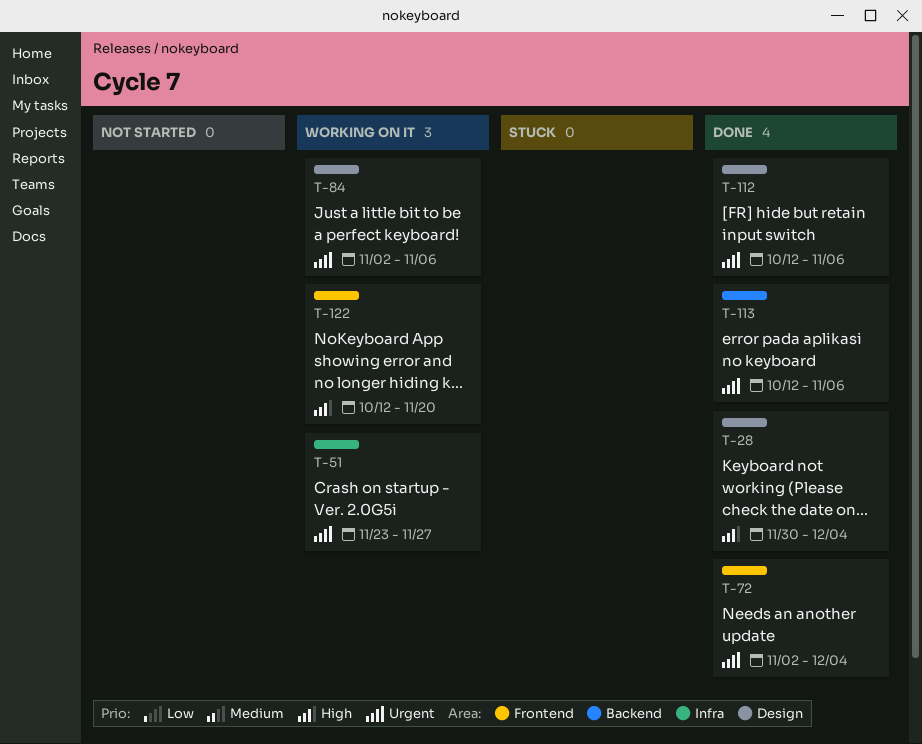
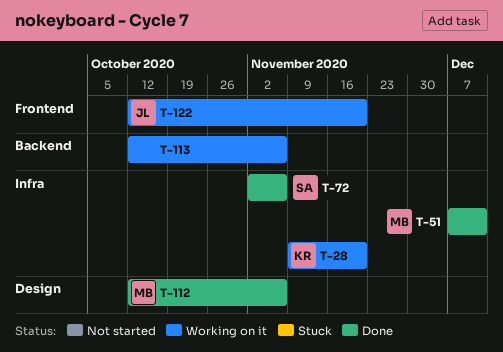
T-28, status: Done -> Working on it
T-28, label: Design -> Infra
T-28, start: Nov 30 -> Nov 9
T-28, due: Dec 4 -> Nov 20
T-51, status: Working on it -> Done
T-51, start: Nov 23 -> Dec 7
T-51, due: Nov 27 -> Dec 11
T-72, label: Frontend -> Infra
T-72, due: Dec 4 -> Nov 6
T-84: present -> none
T-113, status: Done -> Working on it

